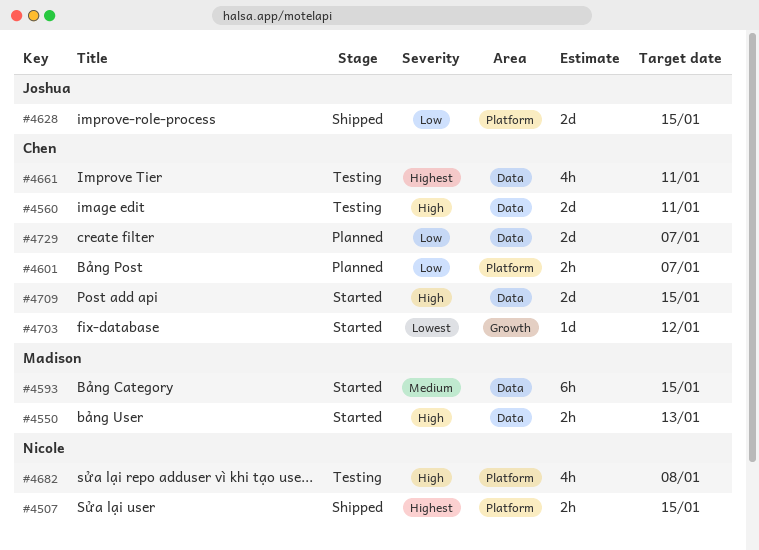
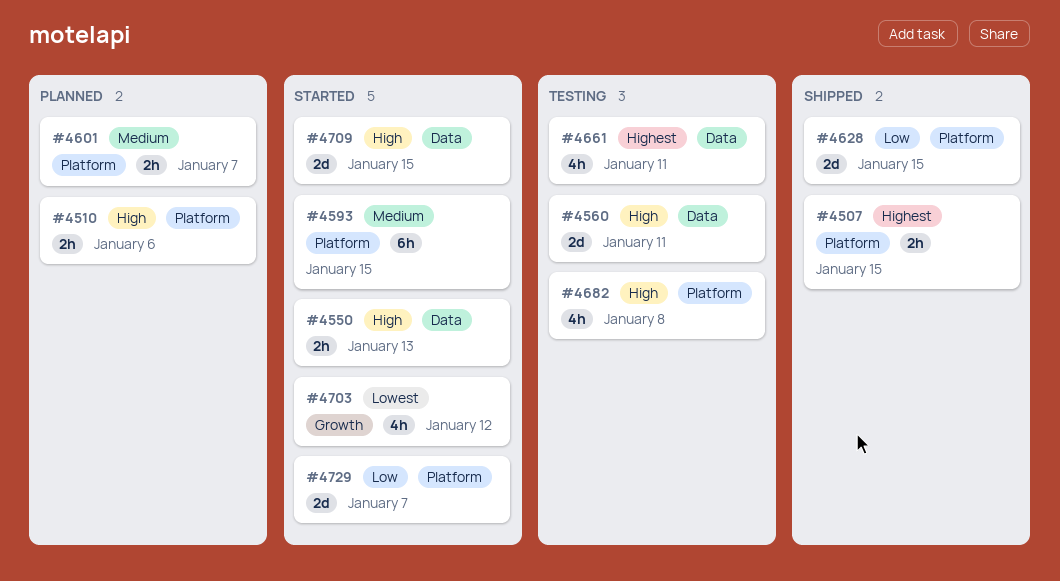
#4510: none -> present
#4593, label: Data -> Platform
#4601, priority: Low -> Medium
#4703, estimate: 1d -> 4h
#4729, status: Planned -> Started
#4729, label: Data -> Platform

